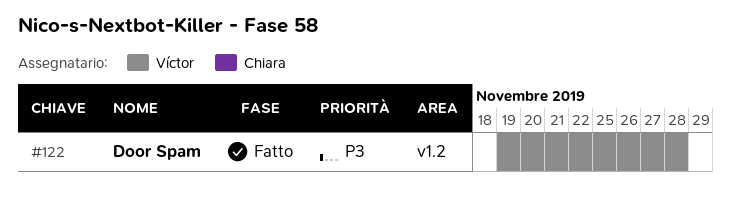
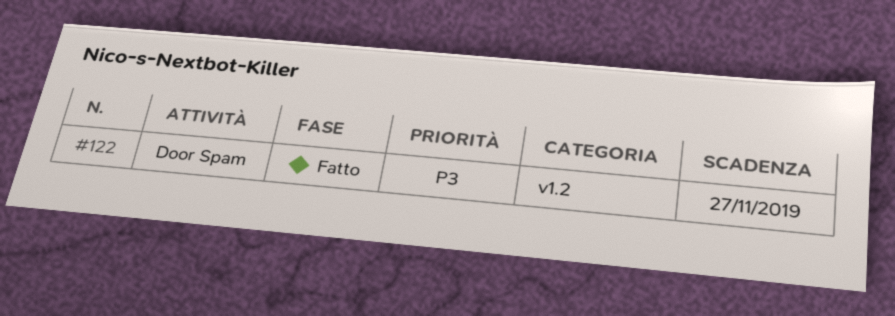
#122, due: Nov 28 -> Nov 27

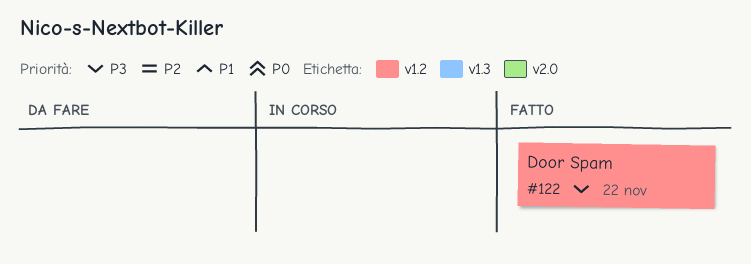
#122, due: Nov 27 -> Nov 22

